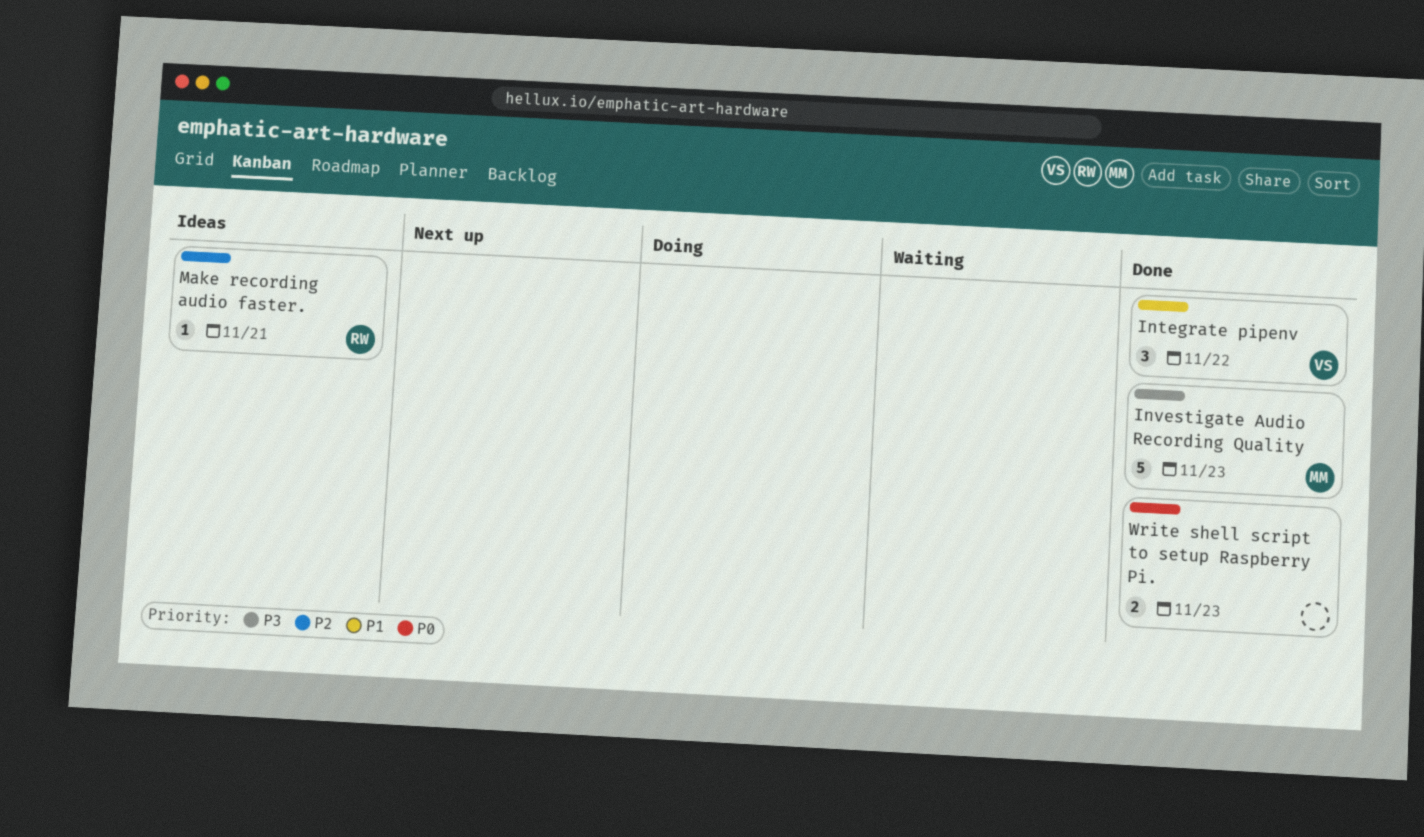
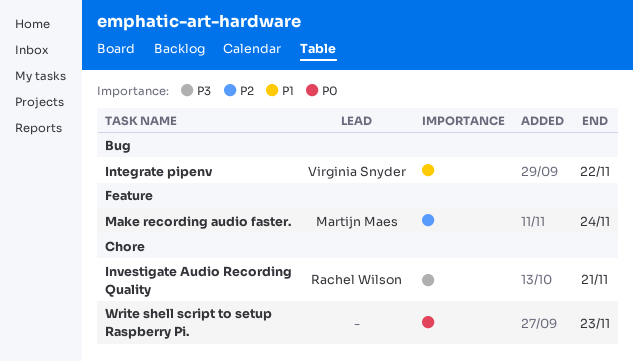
Investigate Audio Recording Quality, owner: Martijn Maes -> Rachel Wilson
Investigate Audio Recording Quality, due: Nov 23 -> Nov 21
Make recording audio faster., owner: Rachel Wilson -> Martijn Maes
Make recording audio faster., due: Nov 21 -> Nov 24

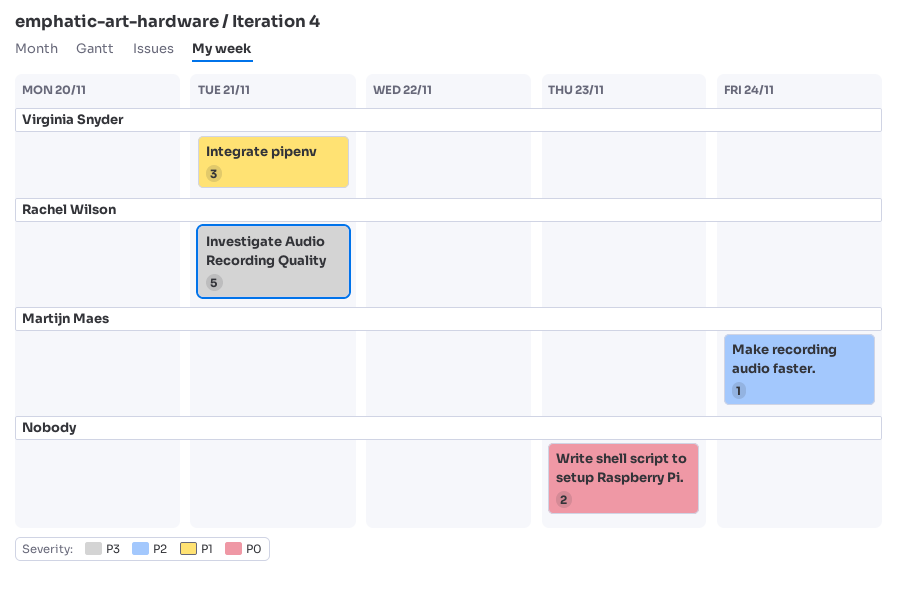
Integrate pipenv, due: Nov 22 -> Nov 21

